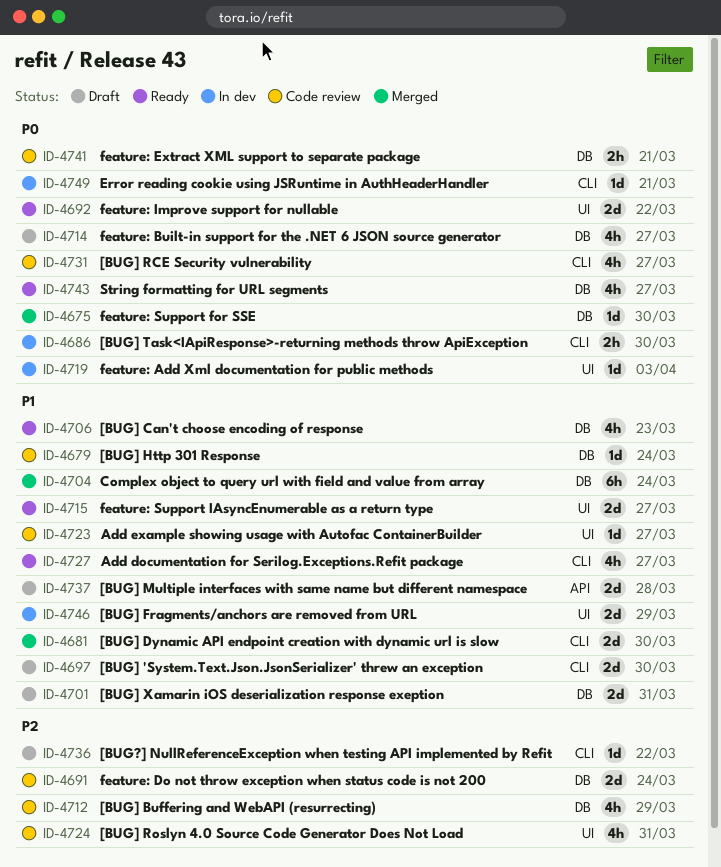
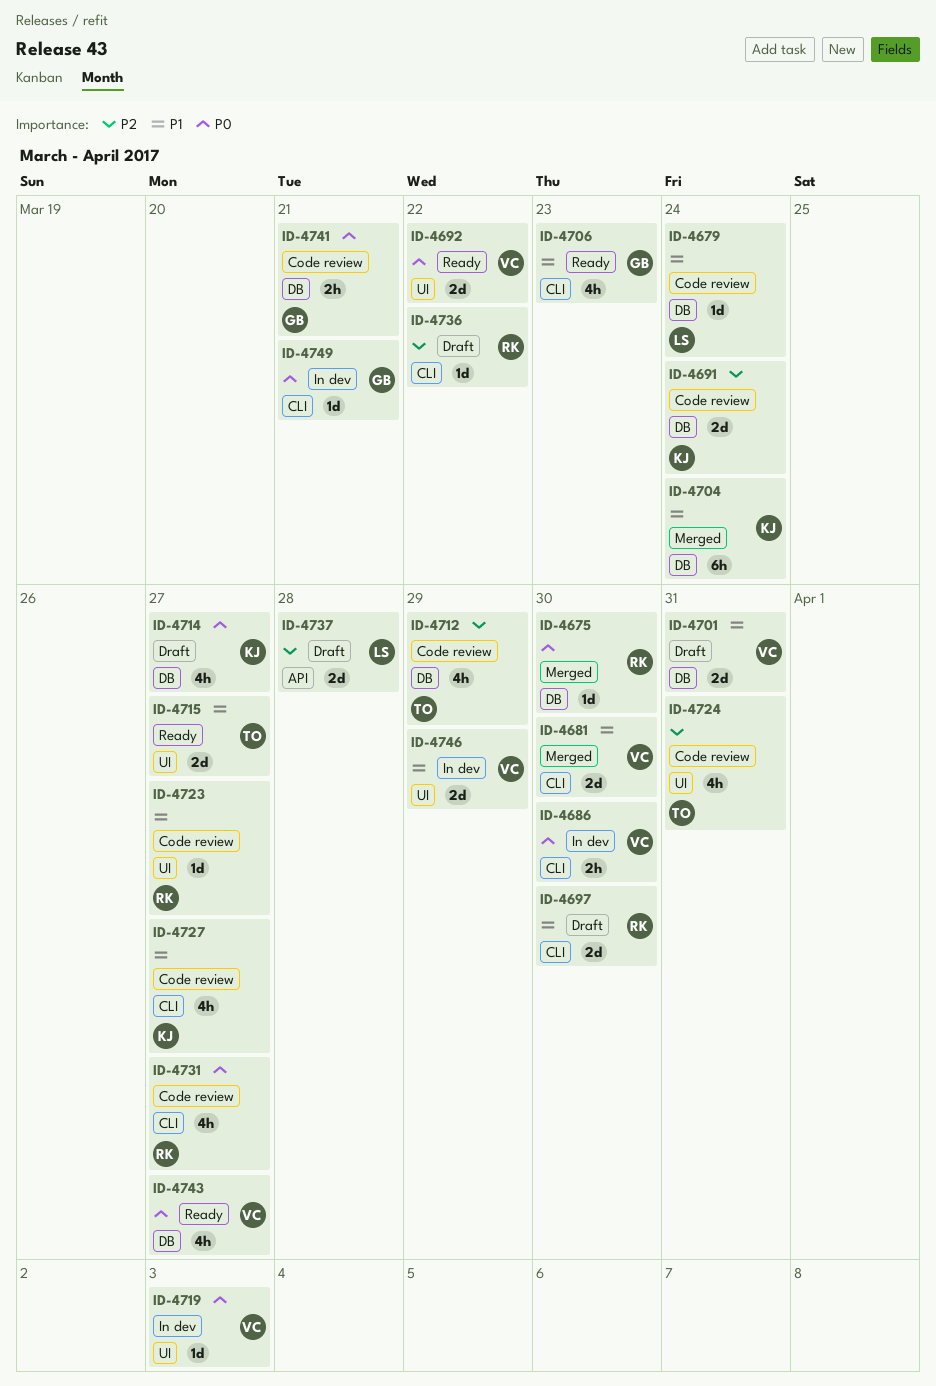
ID-4706, label: DB -> CLI
ID-4727, status: Ready -> Code review
ID-4737, priority: P1 -> P2

